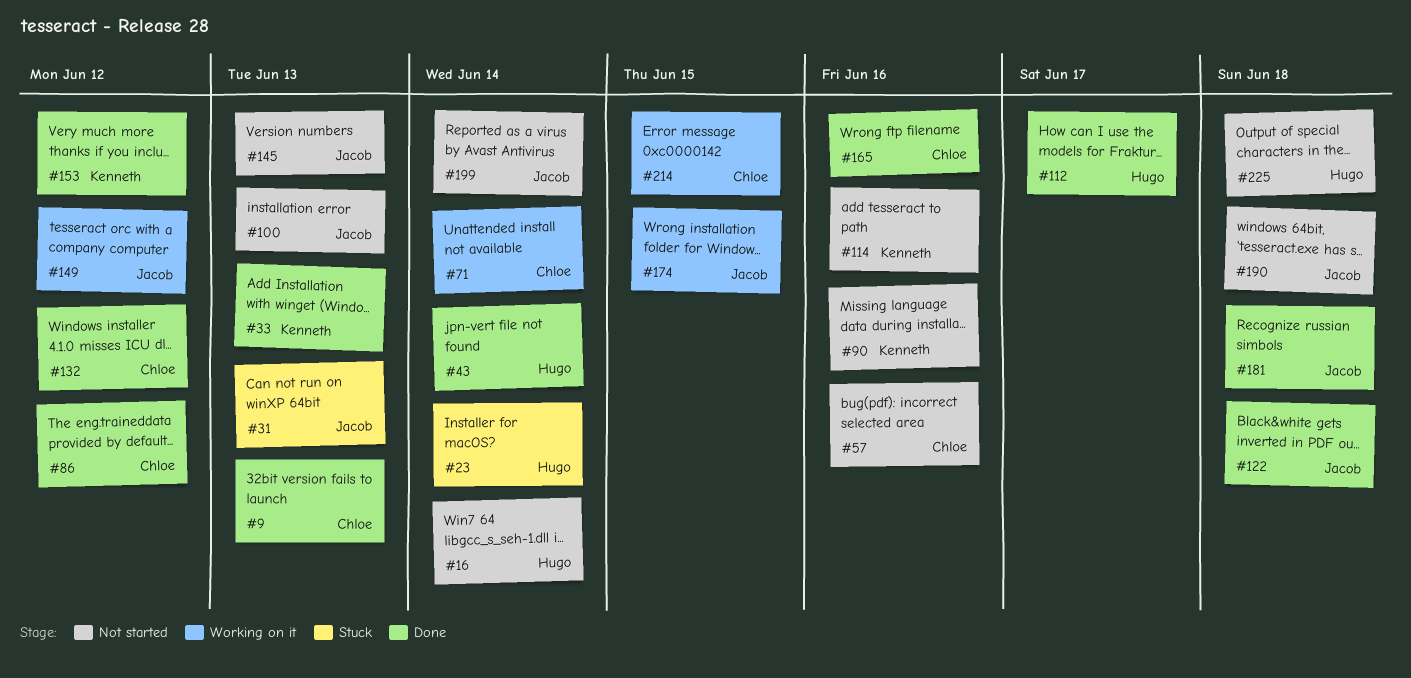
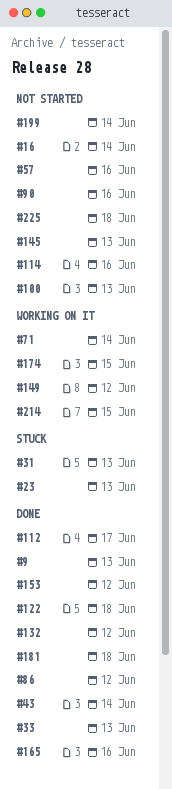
#23, due: Jun 14 -> Jun 13
#190: present -> none

